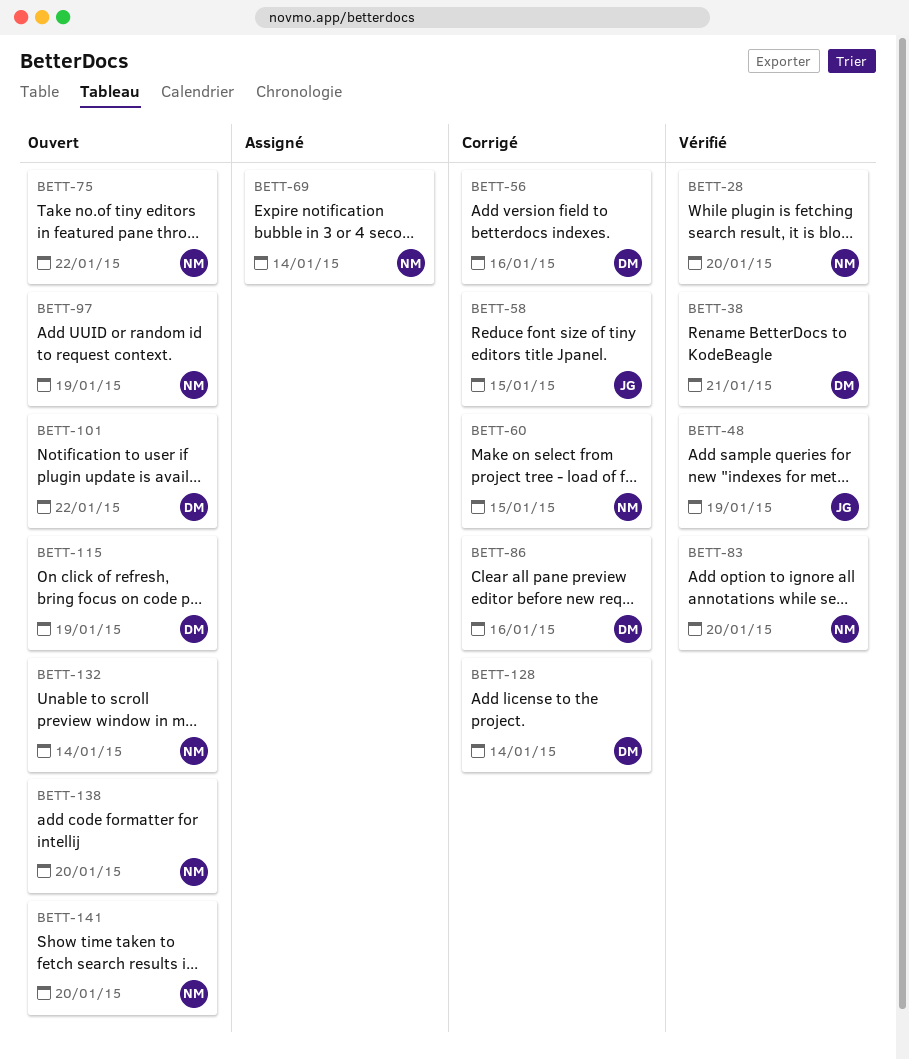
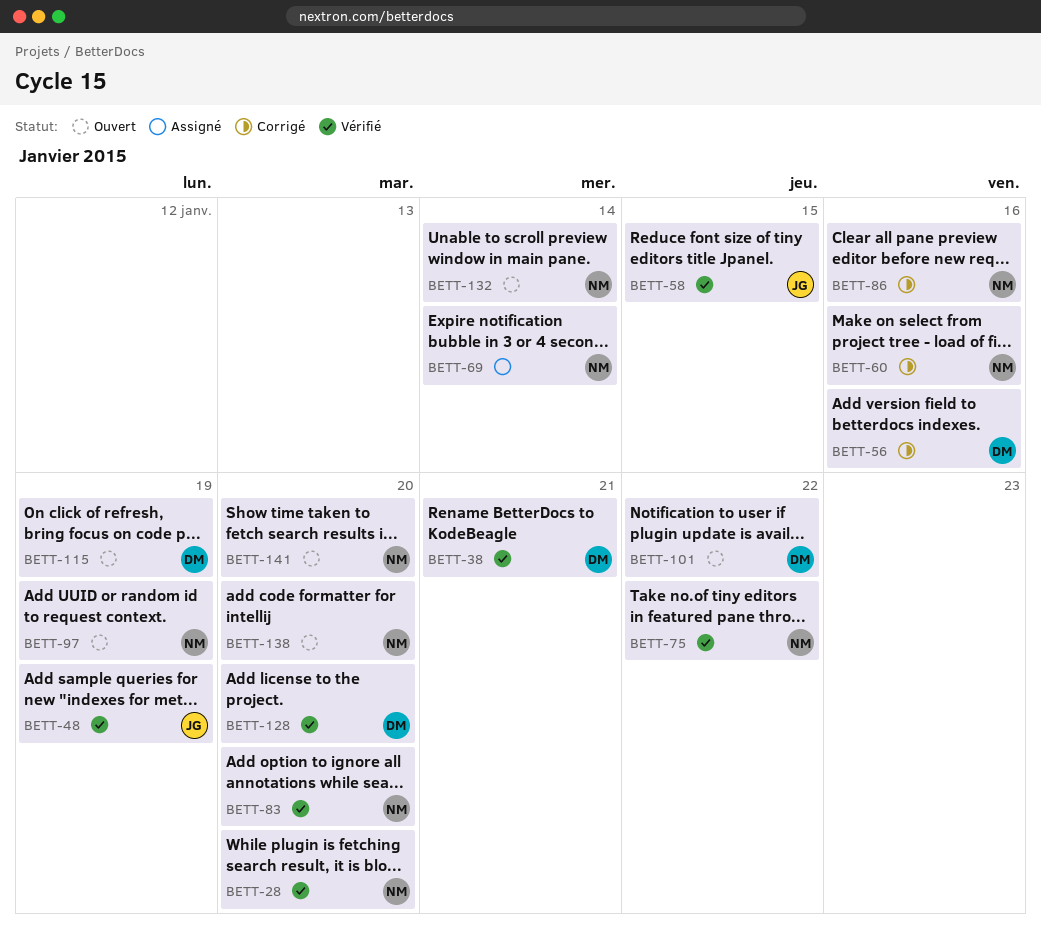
BETT-58, status: Corrigé -> Vérifié
BETT-60, due: Jan 15 -> Jan 16
BETT-75, status: Ouvert -> Vérifié
BETT-86, owner: DM -> NM
BETT-128, status: Corrigé -> Vérifié
BETT-128, due: Jan 14 -> Jan 20

